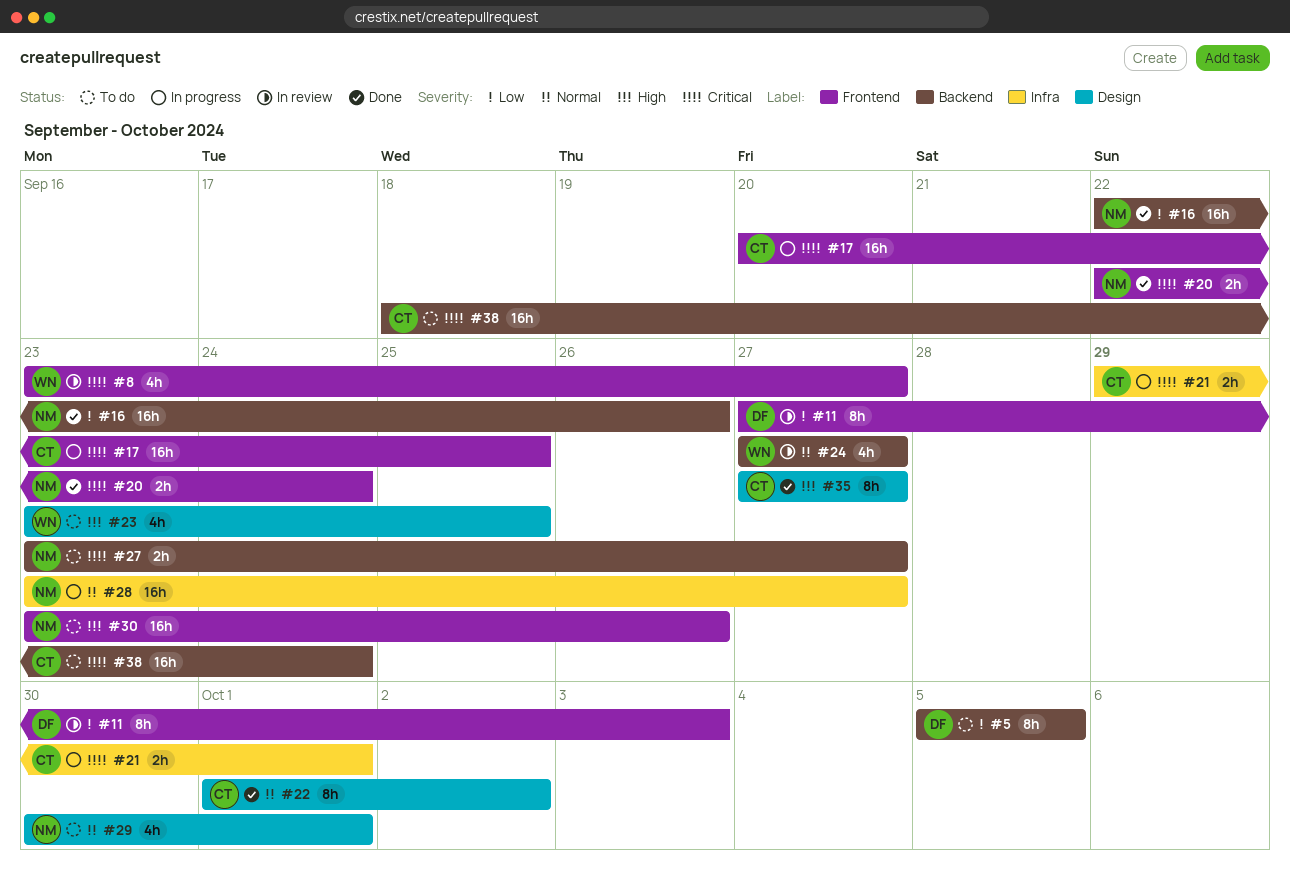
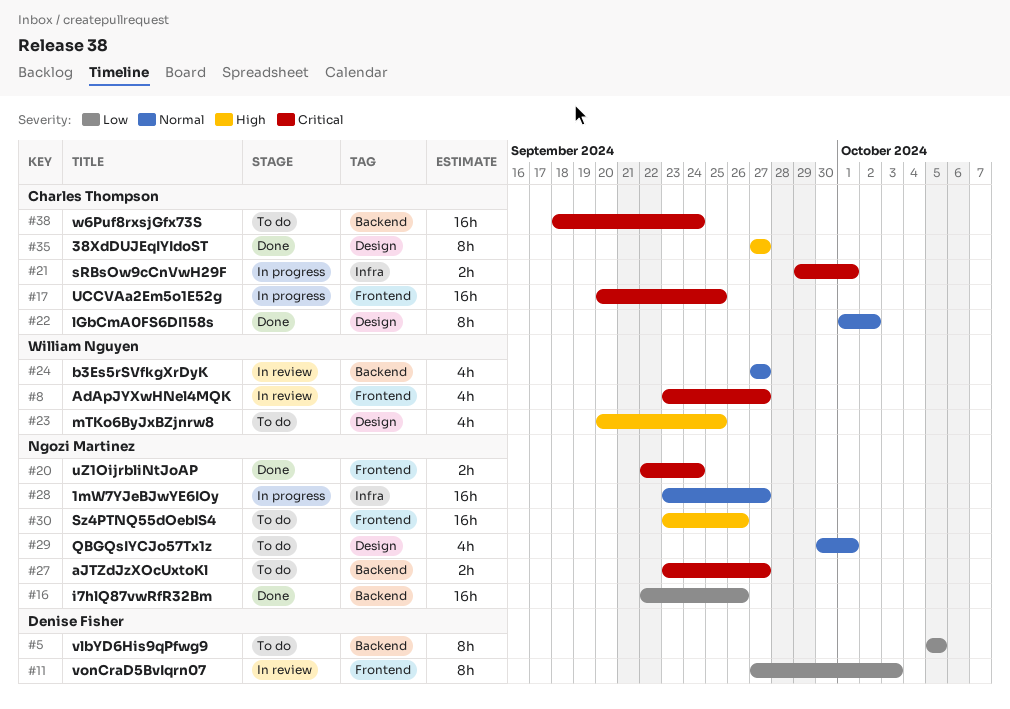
#23, start: Sep 23 -> Sep 20

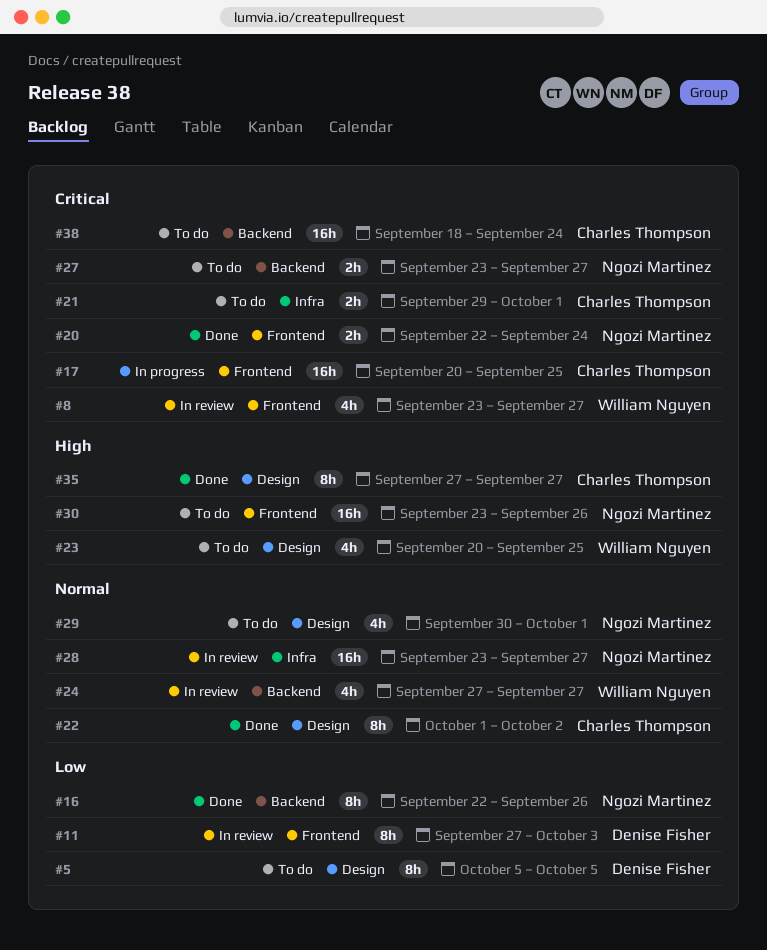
#5, label: Backend -> Design
#16, estimate: 16h -> 8h
#21, status: In progress -> To do
#28, status: In progress -> In review

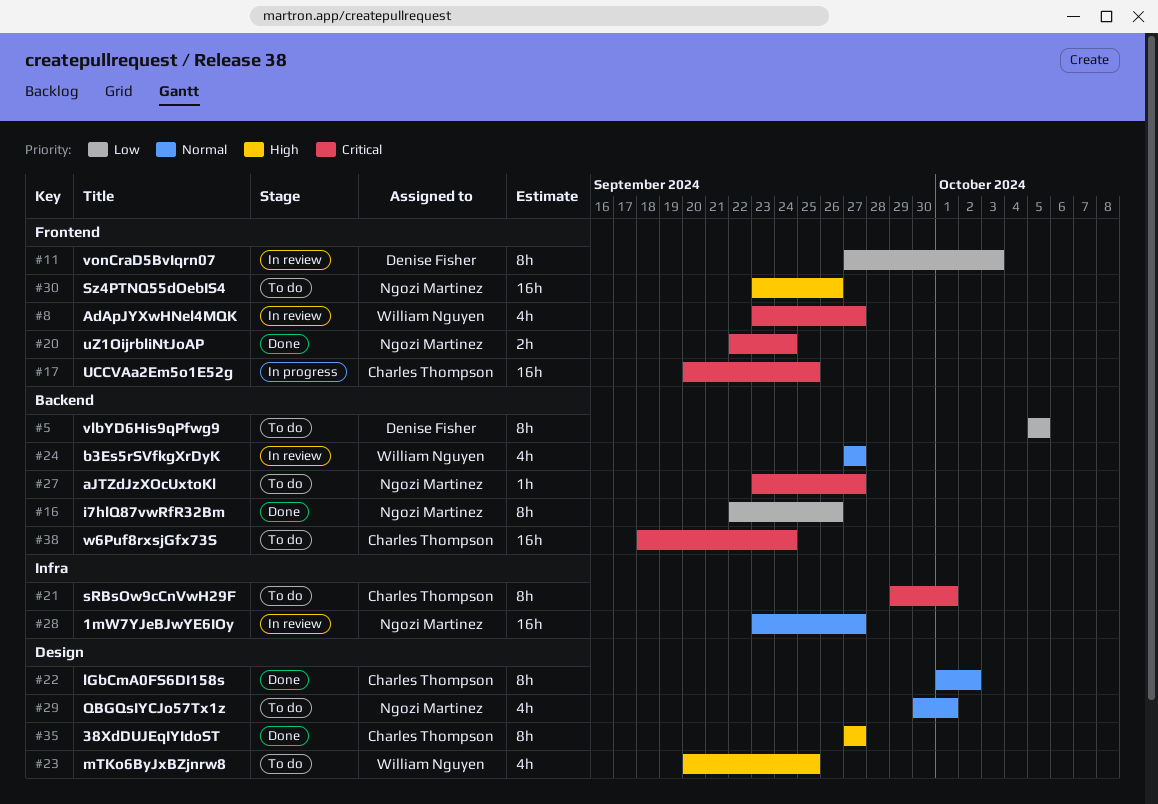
#5, label: Design -> Backend
#21, estimate: 2h -> 8h
#27, estimate: 2h -> 1h

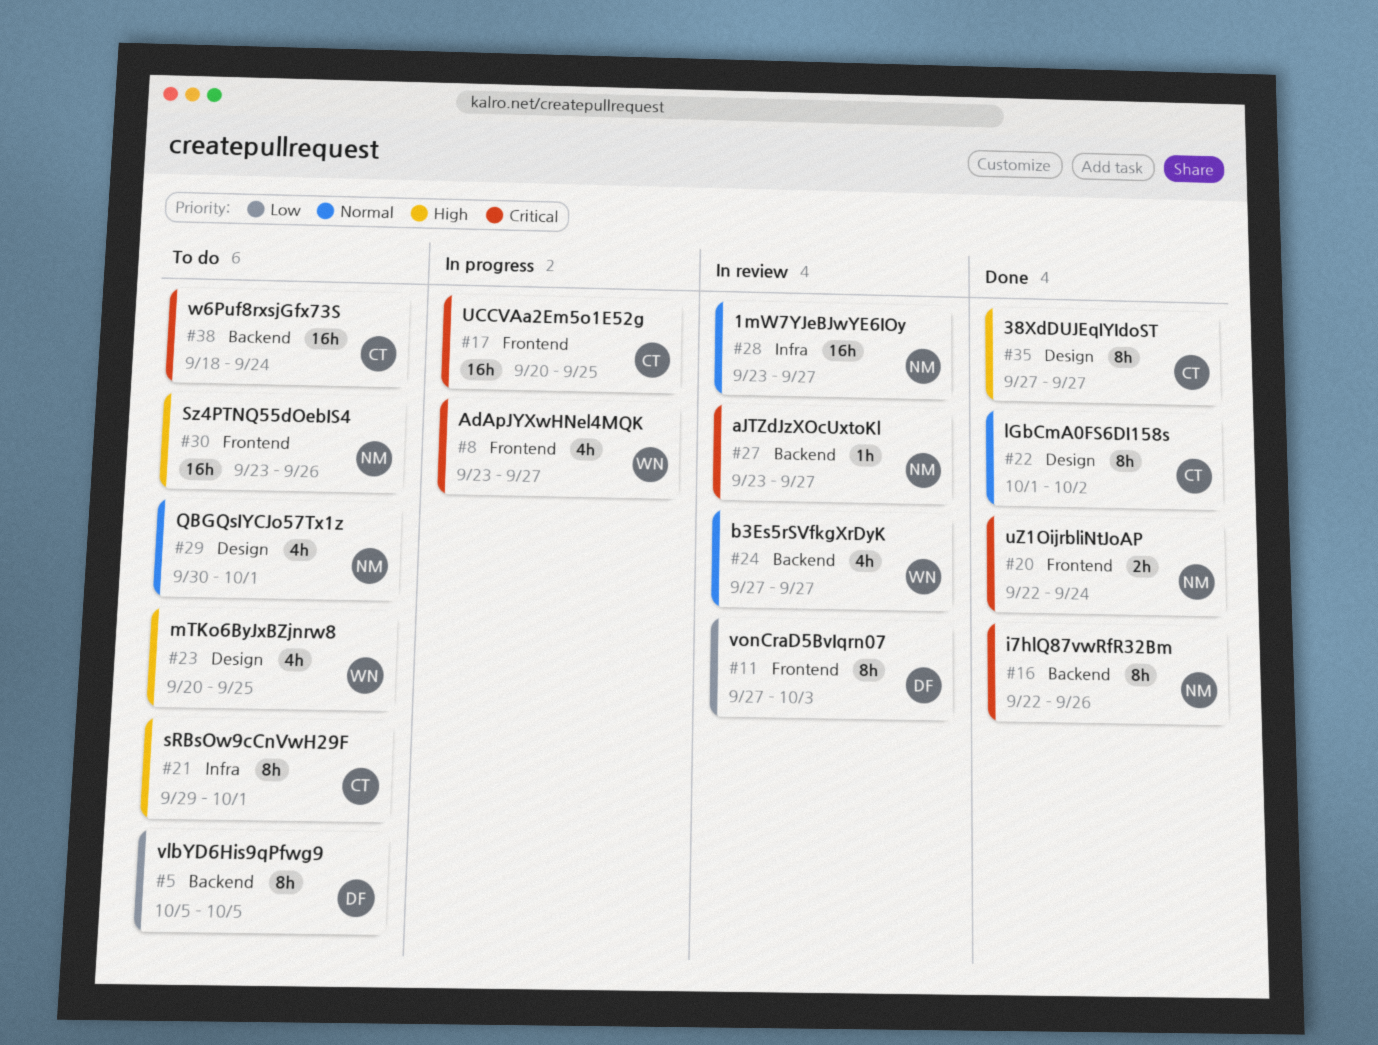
#8, status: In review -> In progress
#16, priority: Low -> Critical
#21, priority: Critical -> High
#27, status: To do -> In review

